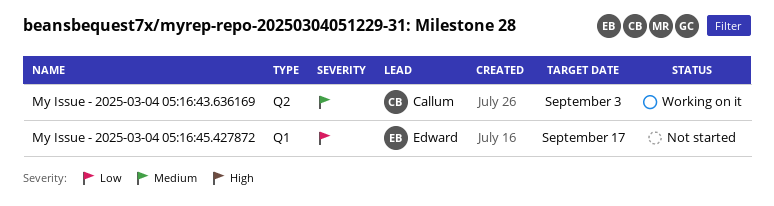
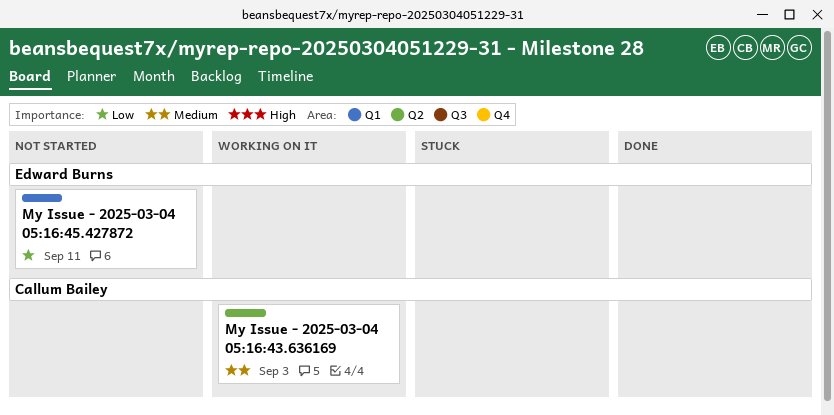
My Issue - 2025-03-04 05:16:45.427872, due: Sep 17 -> Sep 11

